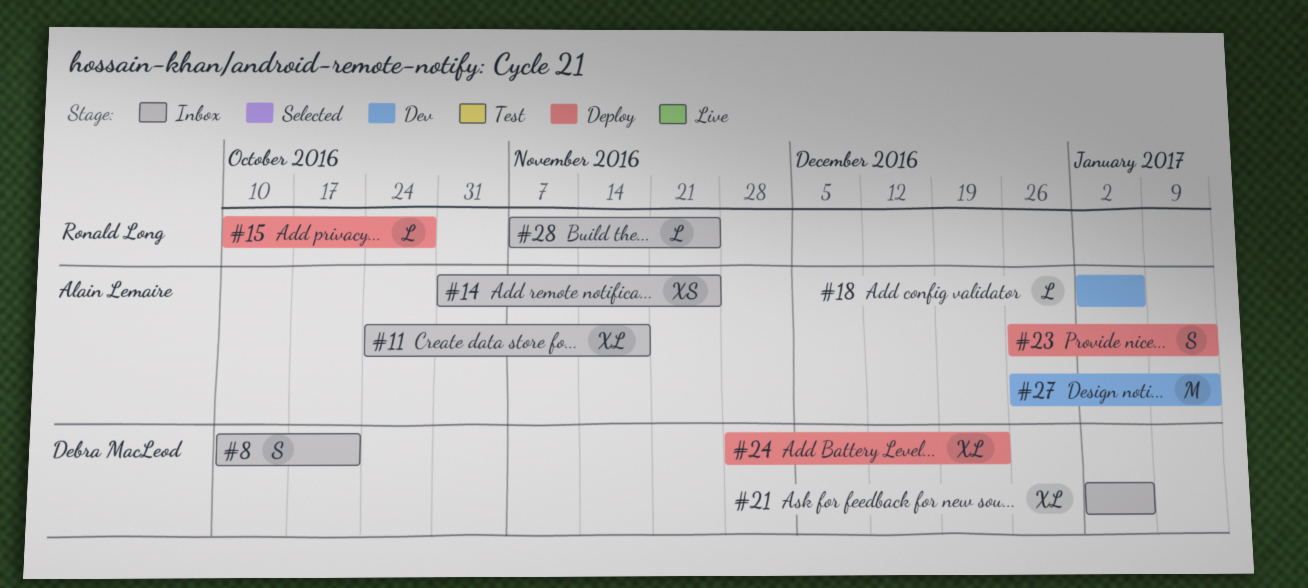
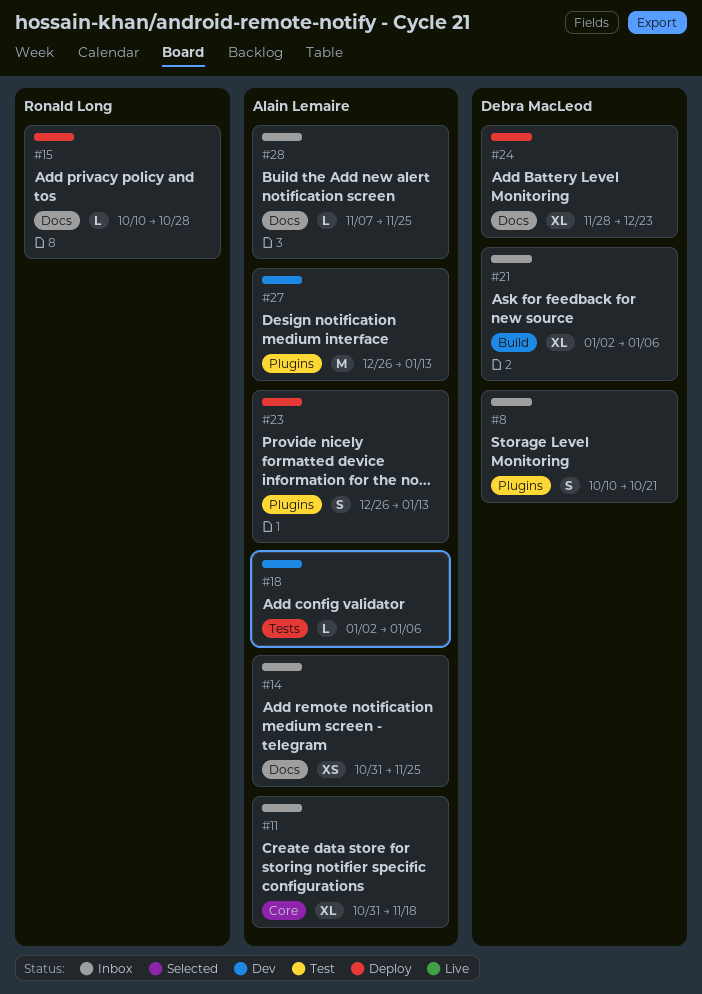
#11, start: Oct 24 -> Oct 31
#28, owner: Ronald Long -> Alain Lemaire

